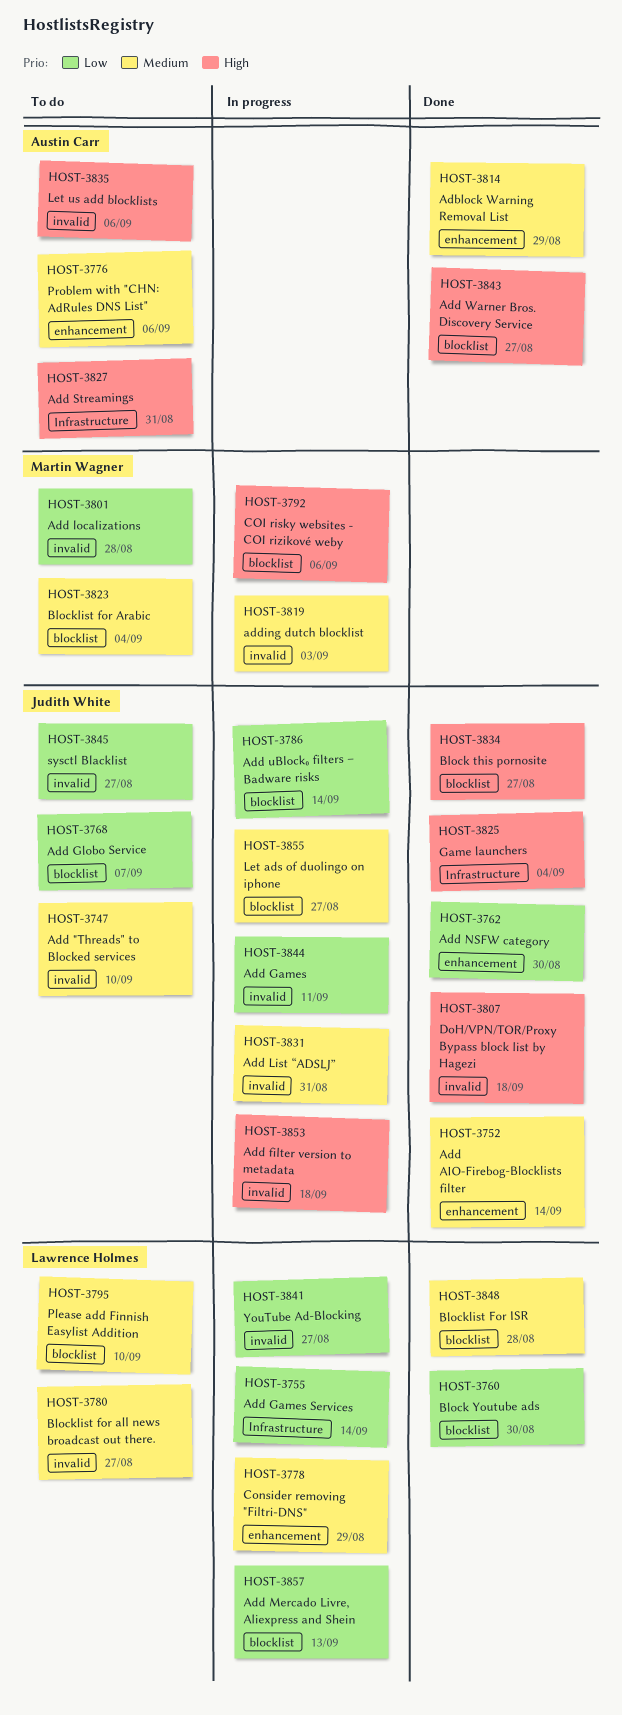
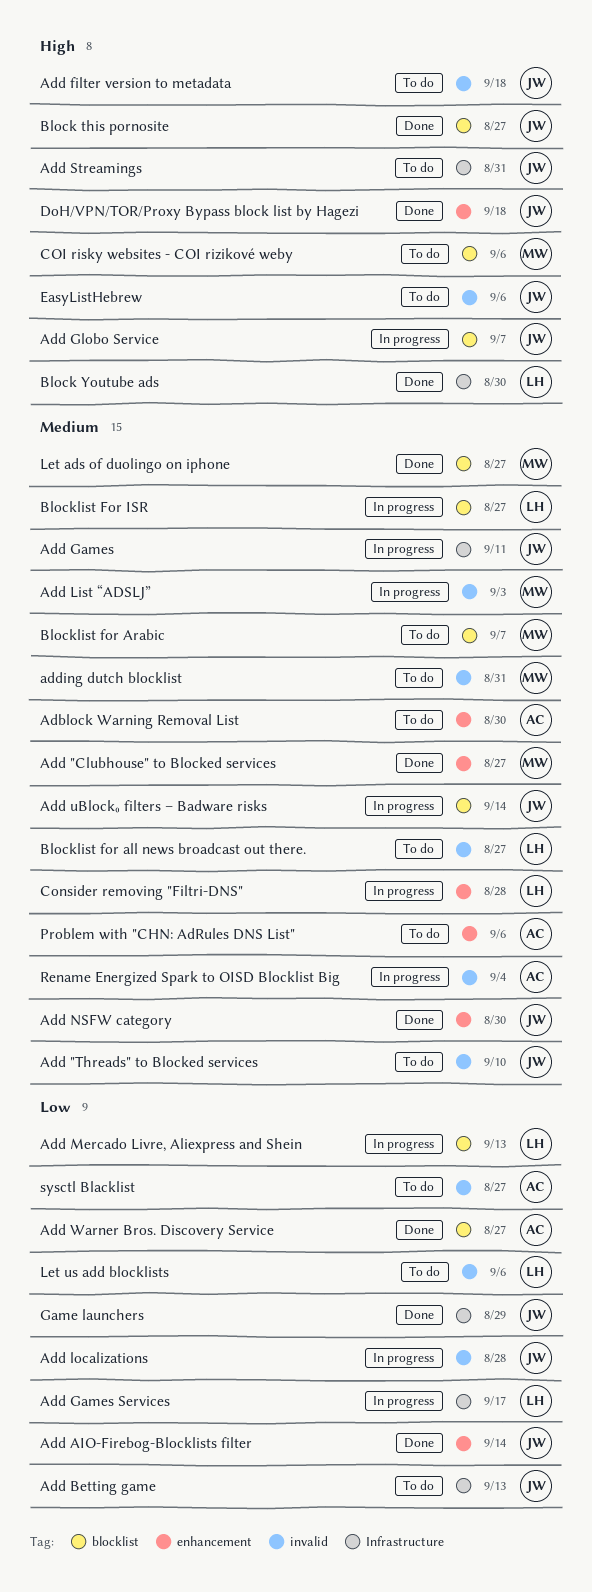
Adblock Warning Removal List, status: Done -> To do
Adblock Warning Removal List, due: Aug 29 -> Aug 30
Add "Clubhouse" to Blocked services: none -> present
Add AIO-Firebog-Blocklists filter, priority: Medium -> Low
Add Betting game: none -> present
Add filter version to metadata, status: In progress -> To do
Add Games, priority: Low -> Medium
Add Games, label: invalid -> Infrastructure
Add Games Services, due: Sep 14 -> Sep 17
Add Globo Service, status: To do -> In progress
Add Globo Service, priority: Low -> High
Add List “ADSLJ”, owner: Judith White -> Martin Wagner
Add List “ADSLJ”, due: Aug 31 -> Sep 3
Add localizations, status: To do -> In progress
Add localizations, owner: Martin Wagner -> Judith White
Add NSFW category, priority: Low -> Medium
Add Streamings, owner: Austin Carr -> Judith White
Add uBlock₀ filters – Badware risks, priority: Low -> Medium
Add Warner Bros. Discovery Service, priority: High -> Low
adding dutch blocklist, status: In progress -> To do
adding dutch blocklist, due: Sep 3 -> Aug 31
Block Youtube ads, priority: Low -> High
Block Youtube ads, label: blocklist -> Infrastructure
Blocklist for Arabic, due: Sep 4 -> Sep 7
Blocklist For ISR, status: Done -> In progress
Blocklist For ISR, due: Aug 28 -> Aug 27
COI risky websites - COI rizikové weby, status: In progress -> To do
Consider removing "Filtri-DNS", due: Aug 29 -> Aug 28
DoH/VPN/TOR/Proxy Bypass block list by Hagezi, label: invalid -> enhancement
EasyListHebrew: none -> present
Game launchers, priority: High -> Low
Game launchers, due: Sep 4 -> Aug 29
Let ads of duolingo on iphone, status: In progress -> Done
Let ads of duolingo on iphone, owner: Judith White -> Martin Wagner
Let us add blocklists, owner: Austin Carr -> Lawrence Holmes
Let us add blocklists, priority: High -> Low
Please add Finnish Easylist Addition: present -> none
Rename Energized Spark to OISD Blocklist Big: none -> present
sysctl Blacklist, owner: Judith White -> Austin Carr
YouTube Ad-Blocking: present -> none

